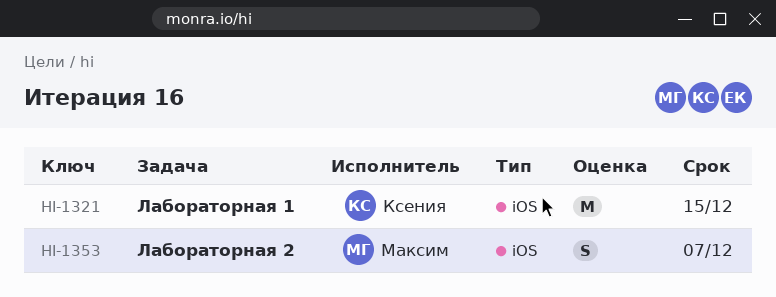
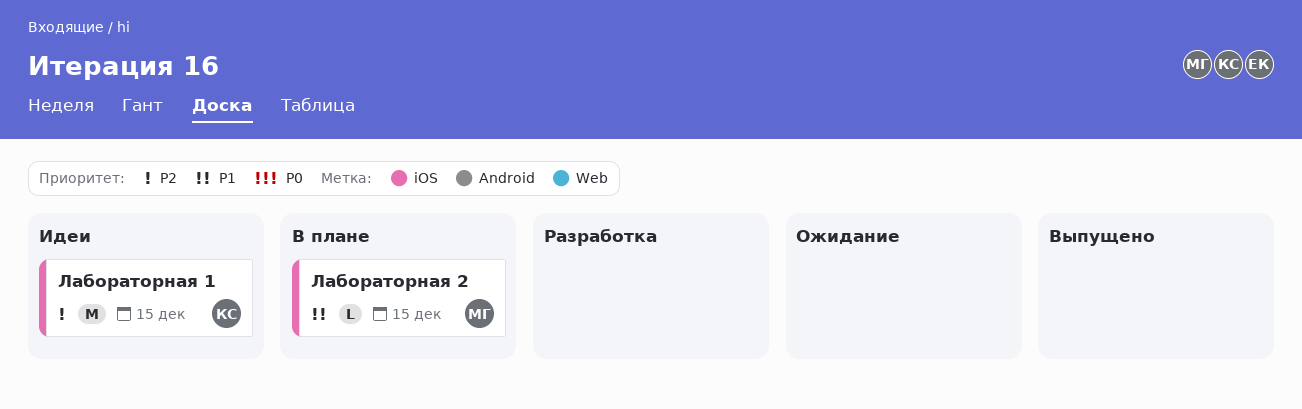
Лабораторная 2, estimate: S -> L
Лабораторная 2, due: Dec 7 -> Dec 15

